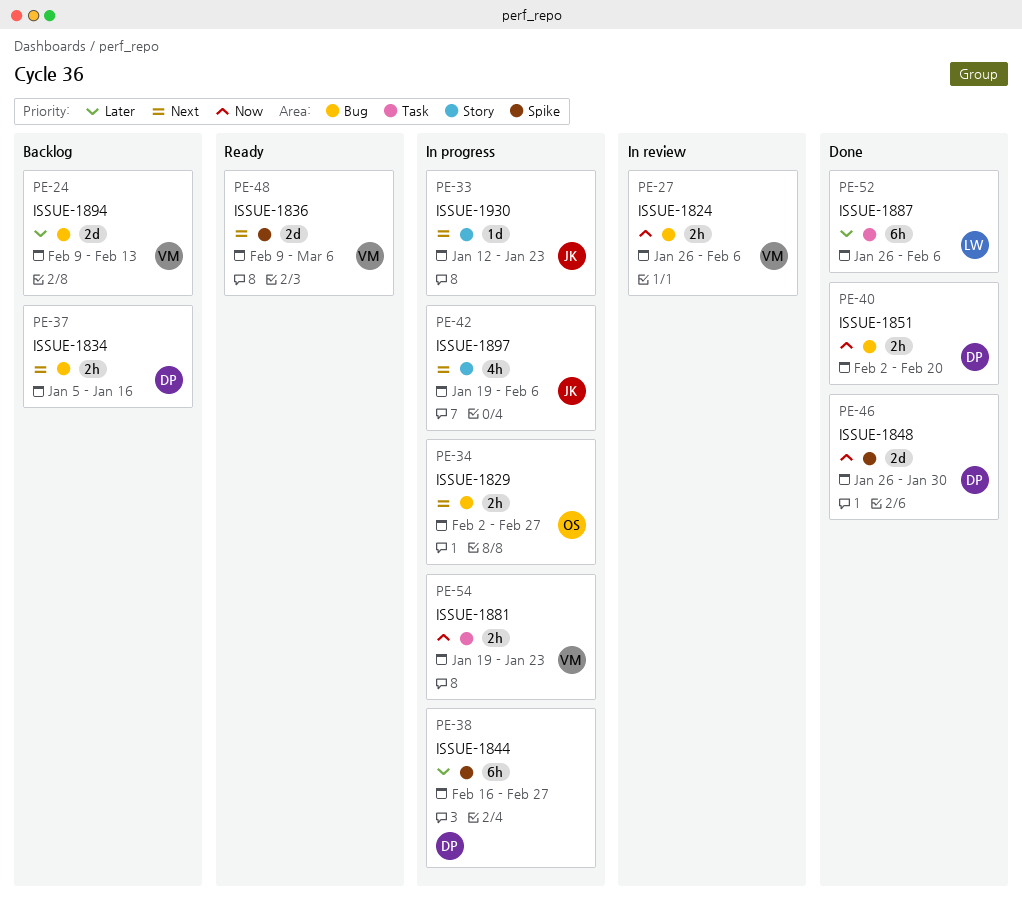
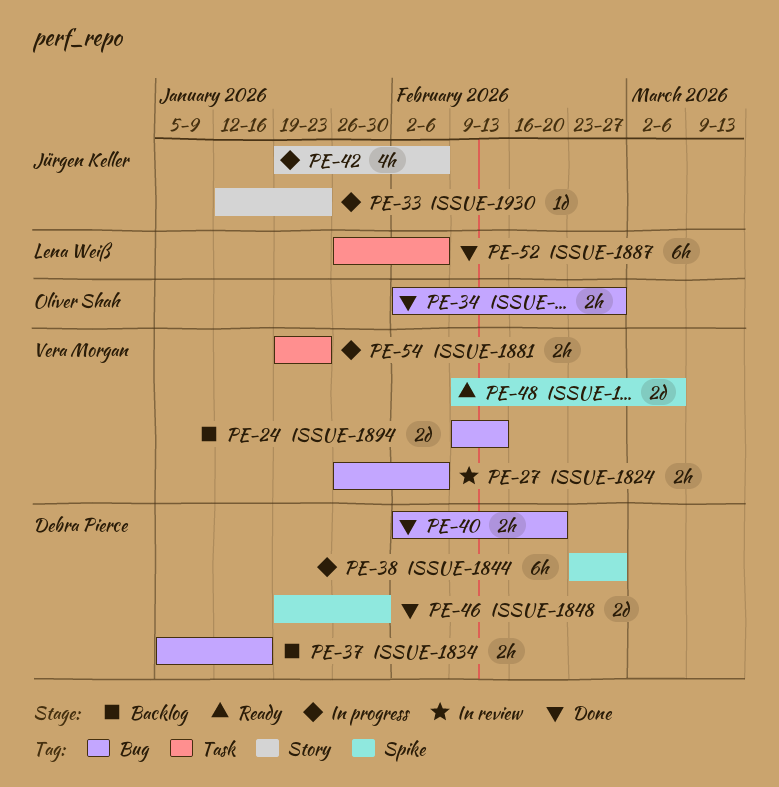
PE-34, status: In progress -> Done
PE-38, start: Feb 16 -> Feb 23
PE-46, start: Jan 26 -> Jan 19

